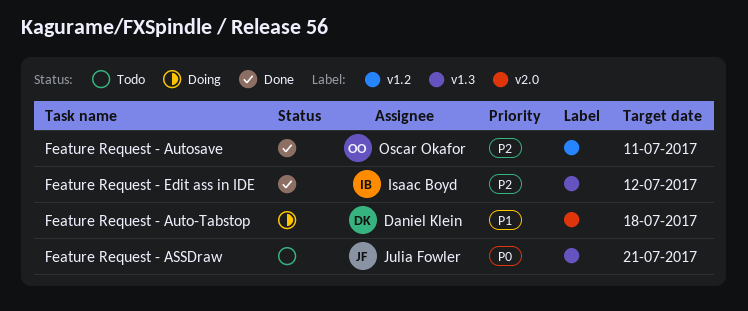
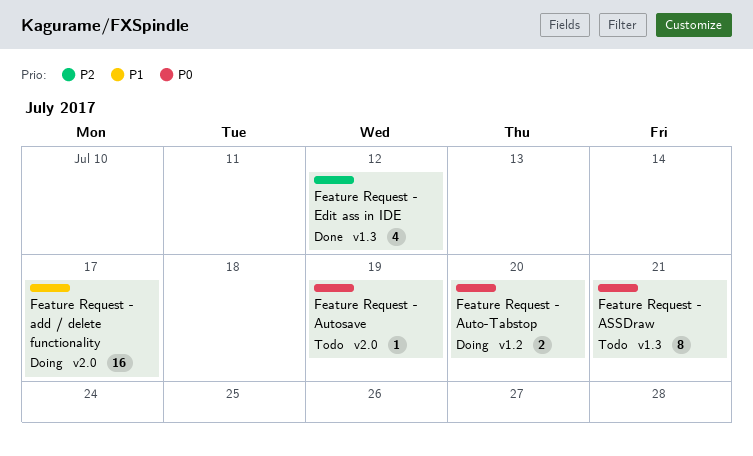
Feature Request - add / delete functionality: none -> present
Feature Request - Auto-Tabstop, priority: P1 -> P0
Feature Request - Auto-Tabstop, label: v2.0 -> v1.2
Feature Request - Auto-Tabstop, due: Jul 18 -> Jul 20
Feature Request - Autosave, status: Done -> Todo
Feature Request - Autosave, priority: P2 -> P0
Feature Request - Autosave, label: v1.2 -> v2.0
Feature Request - Autosave, due: Jul 11 -> Jul 19

